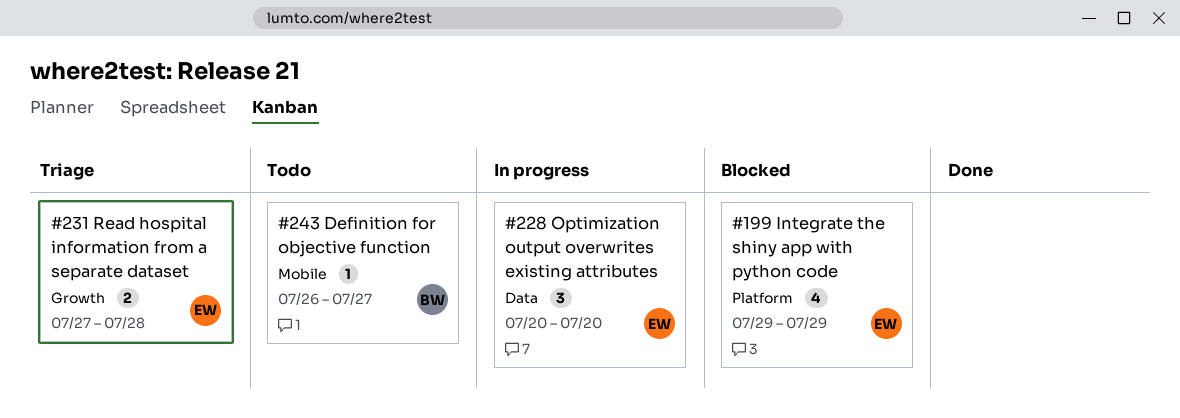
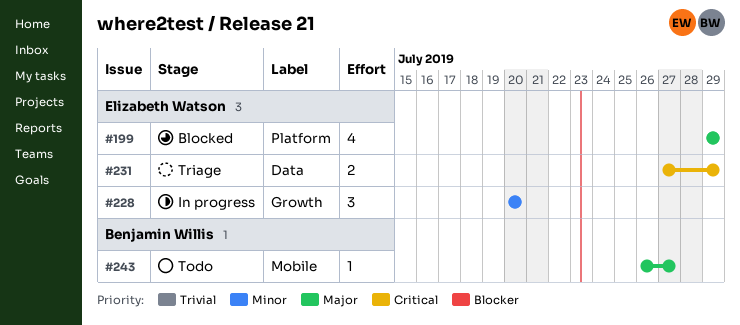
#228, label: Data -> Growth
#231, label: Growth -> Data
#231, due: Jul 28 -> Jul 29

